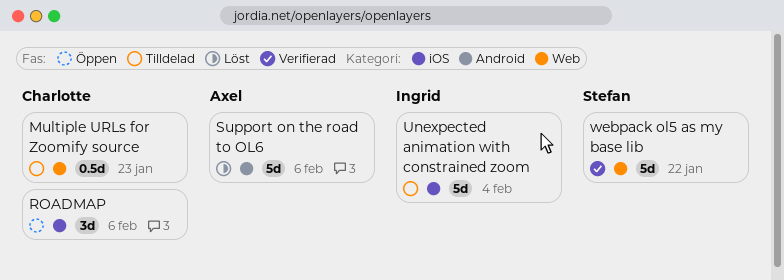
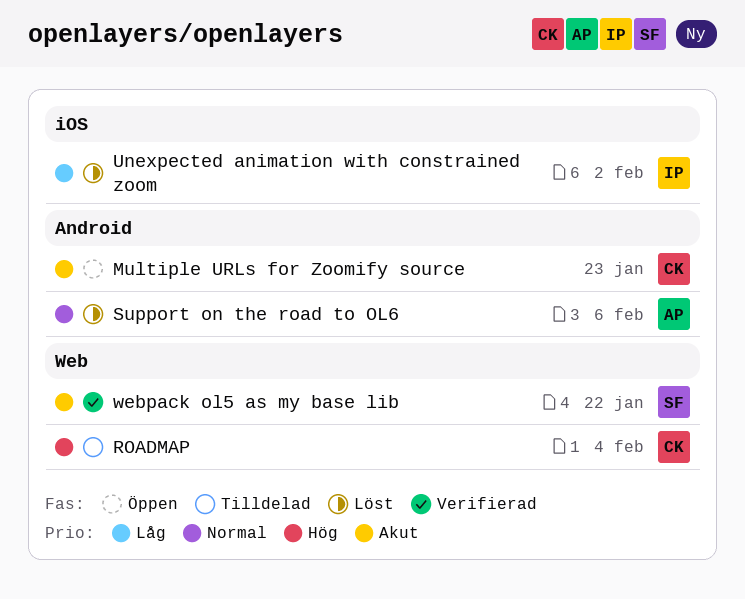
Multiple URLs for Zoomify source, status: Tilldelad -> Öppen
Multiple URLs for Zoomify source, label: Web -> Android
ROADMAP, status: Öppen -> Tilldelad
ROADMAP, label: iOS -> Web
ROADMAP, due: Feb 6 -> Feb 4
Unexpected animation with constrained zoom, status: Tilldelad -> Löst
Unexpected animation with constrained zoom, due: Feb 4 -> Feb 2

